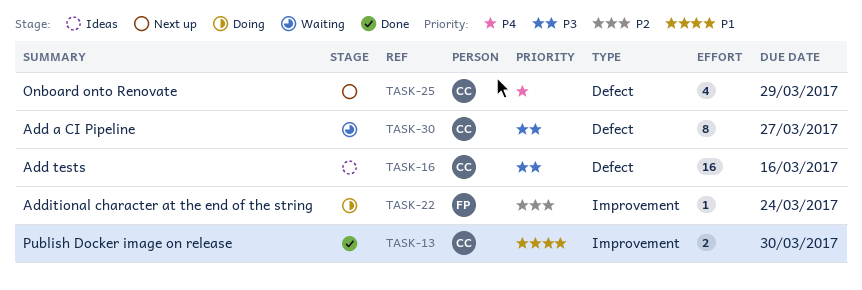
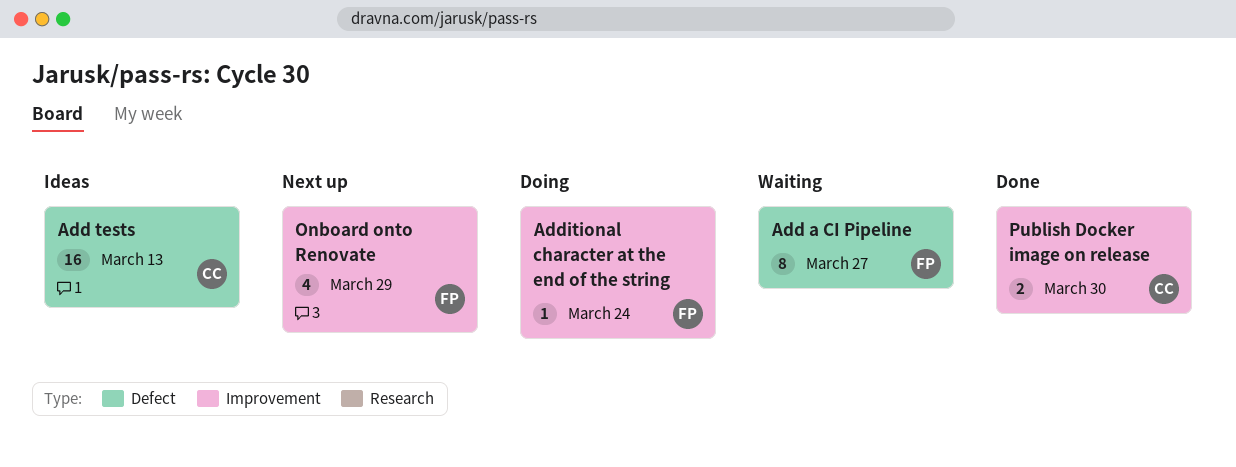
Add a CI Pipeline, owner: CC -> FP
Add tests, due: Mar 16 -> Mar 13
Onboard onto Renovate, owner: CC -> FP
Onboard onto Renovate, label: Defect -> Improvement

